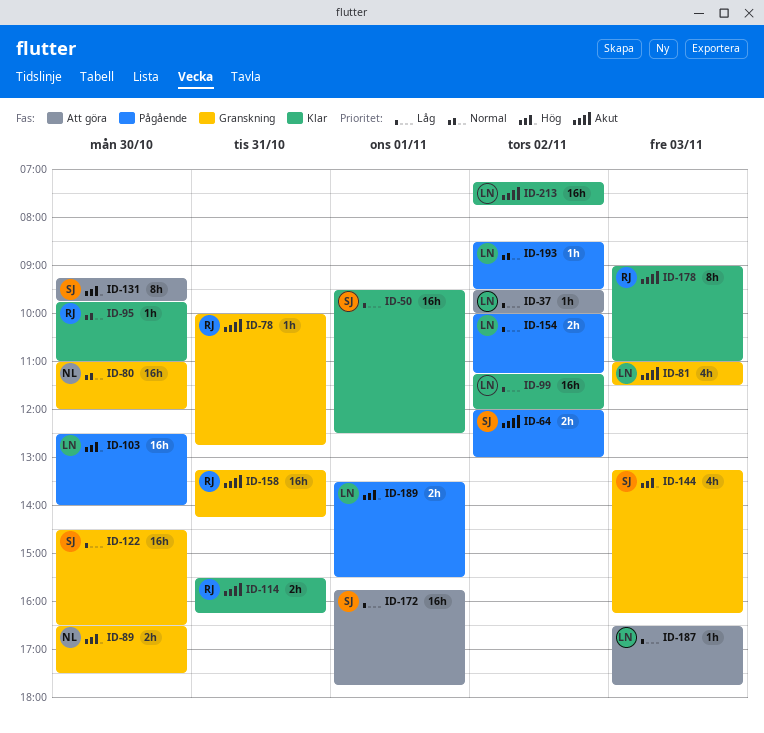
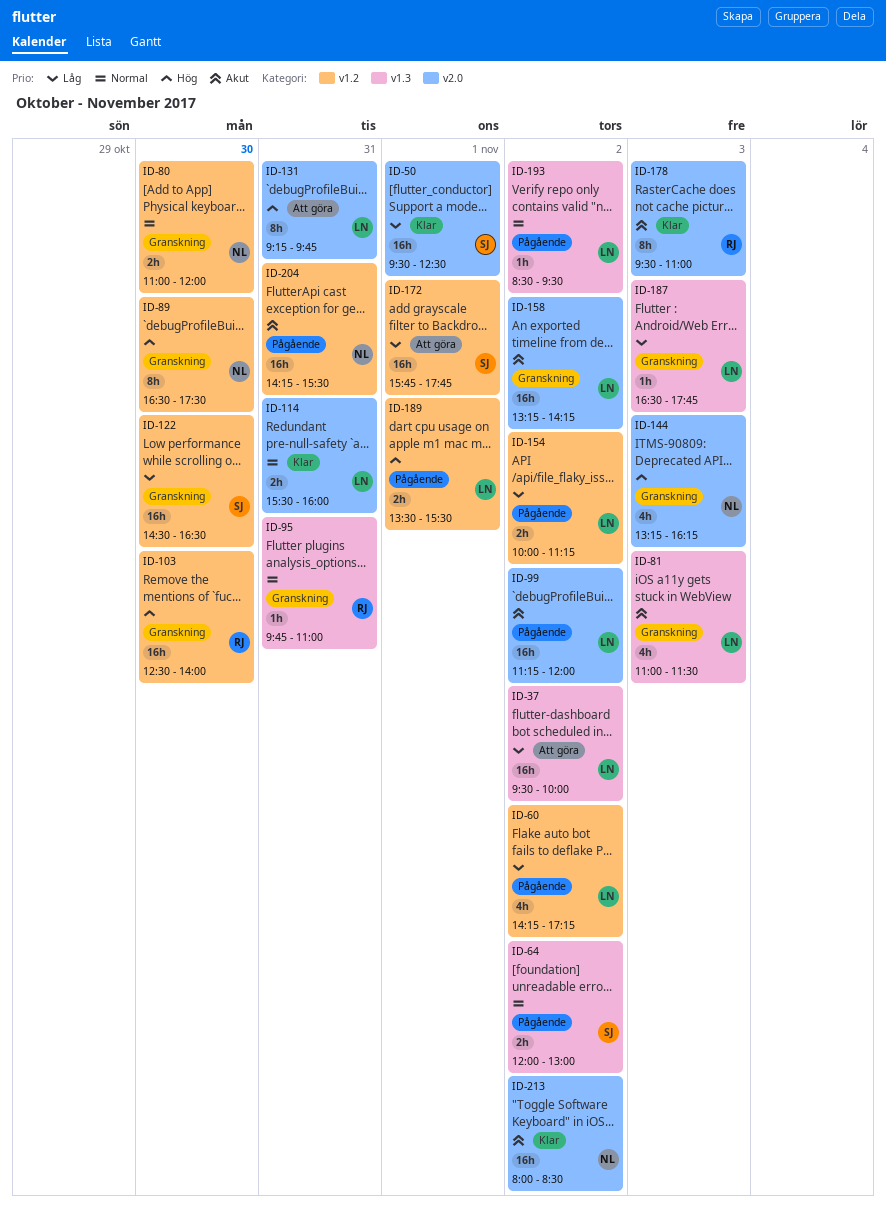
ID-37, estimate: 1h -> 16h
ID-60: none -> present
ID-64, priority: Akut -> Normal
ID-78: present -> none
ID-80, estimate: 16h -> 2h
ID-89, estimate: 2h -> 8h
ID-95, status: Klar -> Granskning
ID-95, day: Oct 30 -> Oct 31
ID-99, status: Klar -> Pågående
ID-99, priority: Låg -> Akut
ID-103, status: Pågående -> Granskning
ID-103, owner: LN -> RJ
ID-114, owner: RJ -> LN
ID-114, priority: Akut -> Normal
ID-114, ends: 16:15 -> 16:00
ID-131, owner: SJ -> LN
ID-131, day: Oct 30 -> Oct 31
ID-144, owner: SJ -> NL
ID-158, owner: RJ -> LN
ID-158, day: Oct 31 -> Nov 2
ID-178, begins: 09:00 -> 09:30
ID-187, status: Att göra -> Granskning
ID-204: none -> present
ID-213, owner: LN -> NL
ID-213, begins: 07:15 -> 08:00
ID-213, ends: 07:45 -> 08:30

